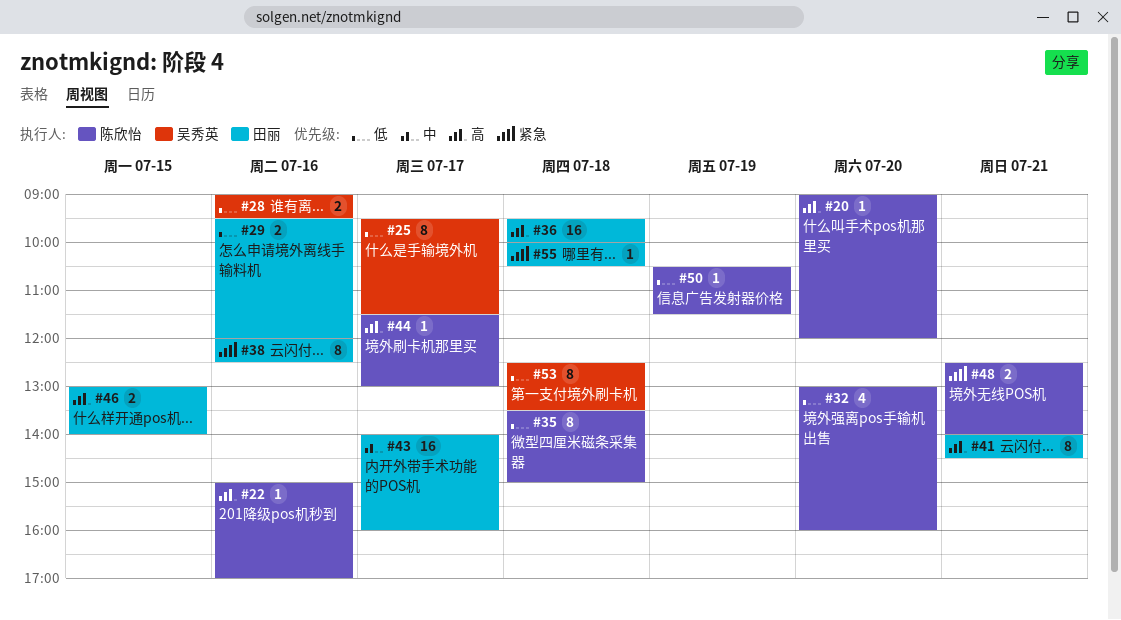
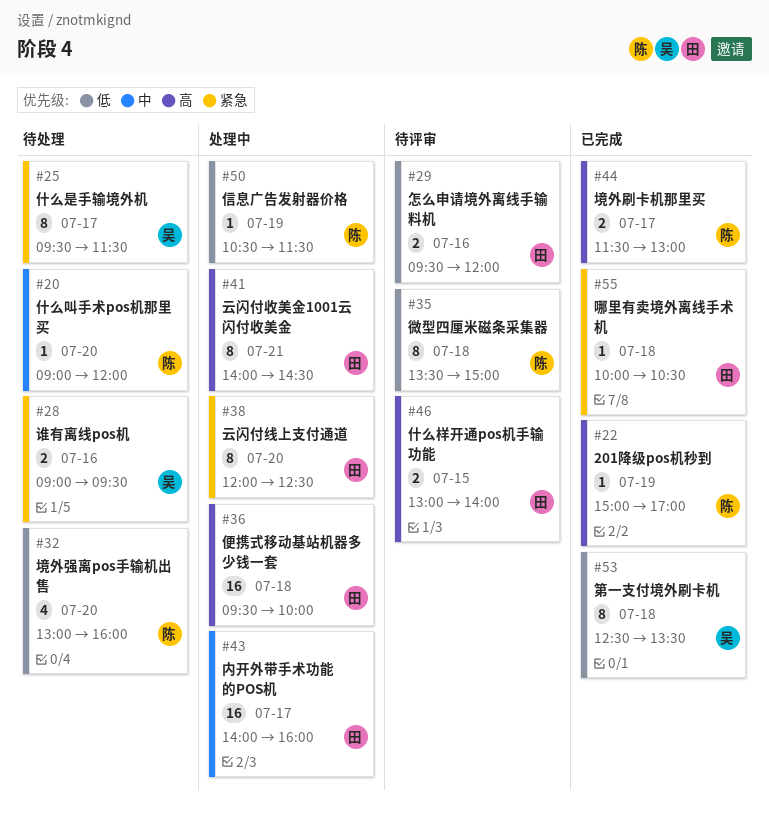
#20, priority: 高 -> 中
#22, day: Jul 16 -> Jul 19
#25, priority: 低 -> 紧急
#28, priority: 低 -> 紧急
#38, day: Jul 16 -> Jul 20
#44, estimate: 1 -> 2
#48: present -> none

